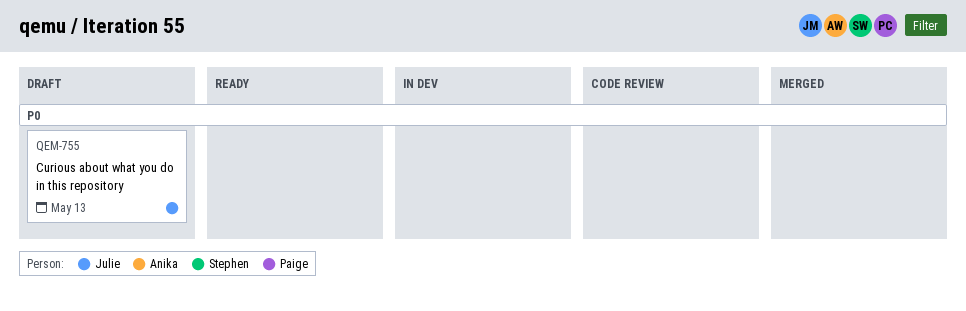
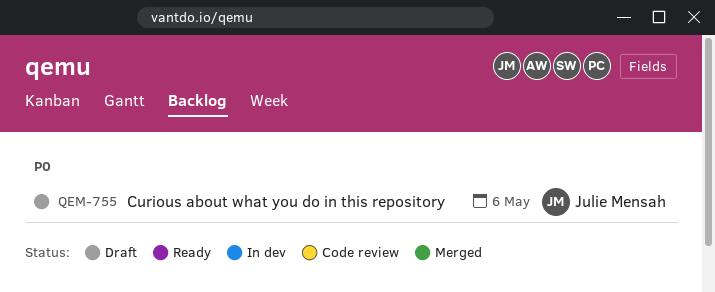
QEM-755, due: May 13 -> May 6

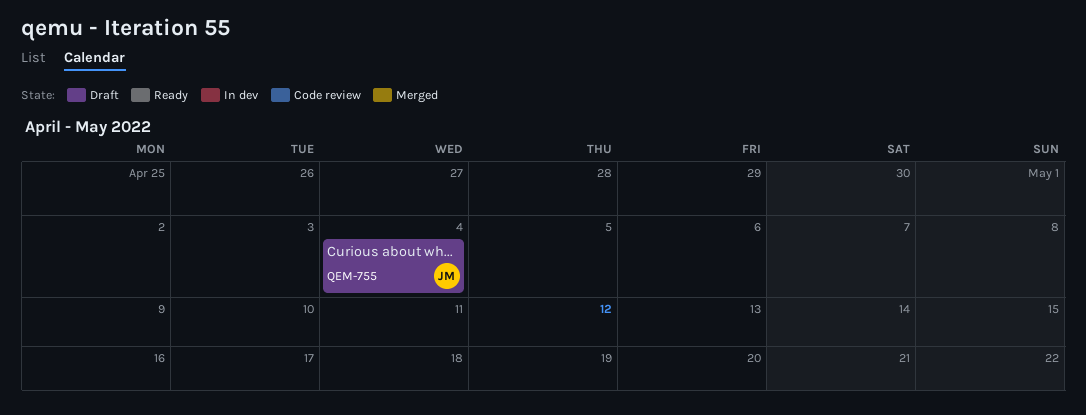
QEM-755, due: May 6 -> May 4

